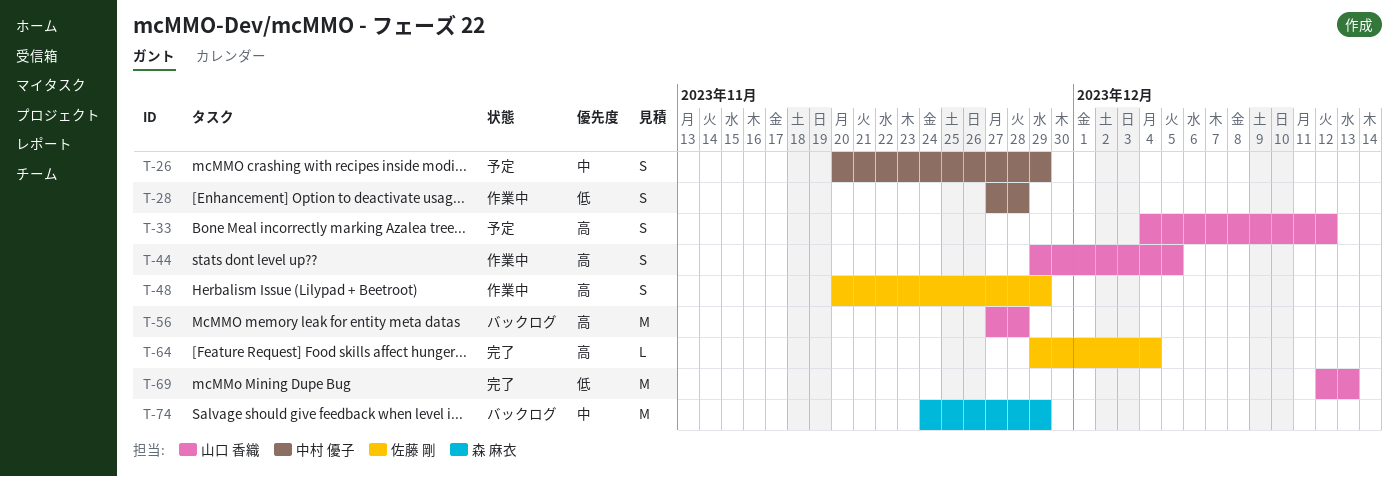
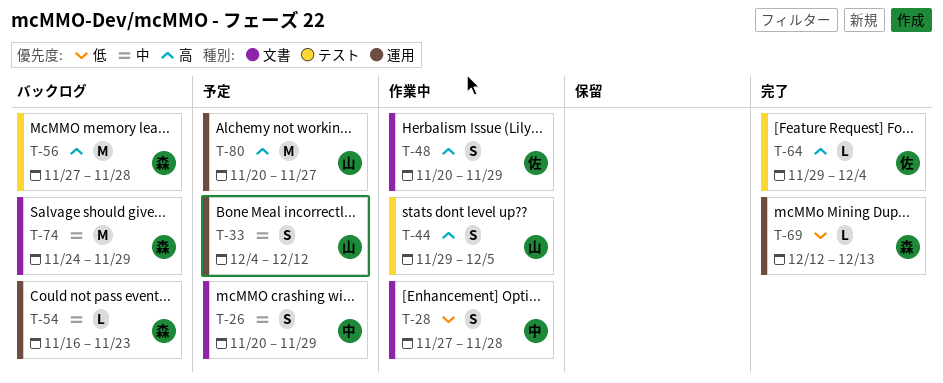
T-33, priority: 高 -> 中
T-54: none -> present
T-56, owner: 山口 香織 -> 森 麻衣
T-69, owner: 山口 香織 -> 森 麻衣
T-69, estimate: M -> L
T-80: none -> present

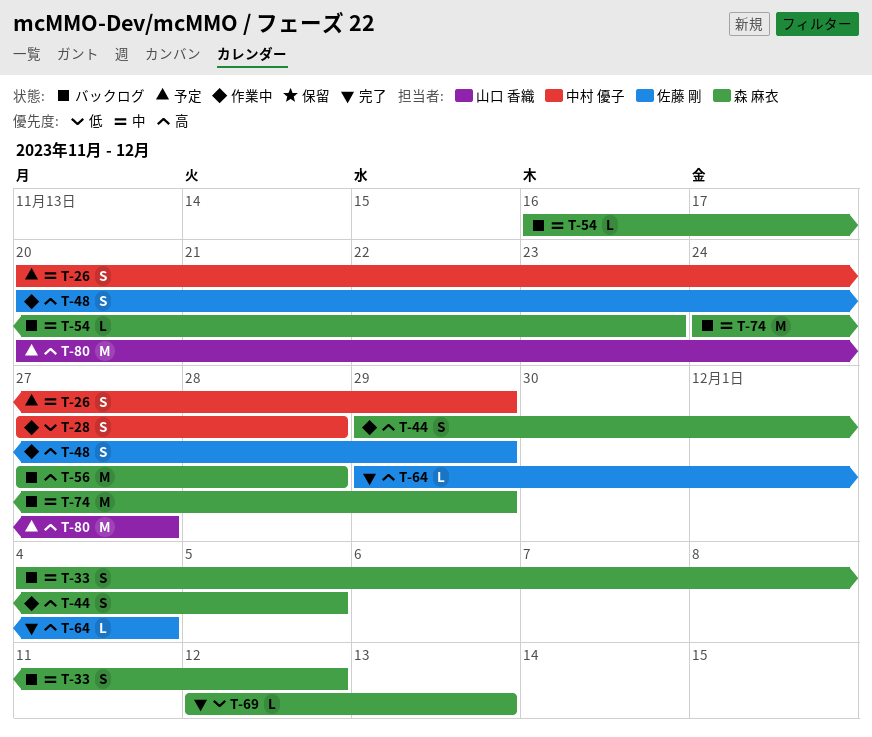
T-33, status: 予定 -> バックログ
T-33, owner: 山口 香織 -> 森 麻衣
T-44, owner: 山口 香織 -> 森 麻衣

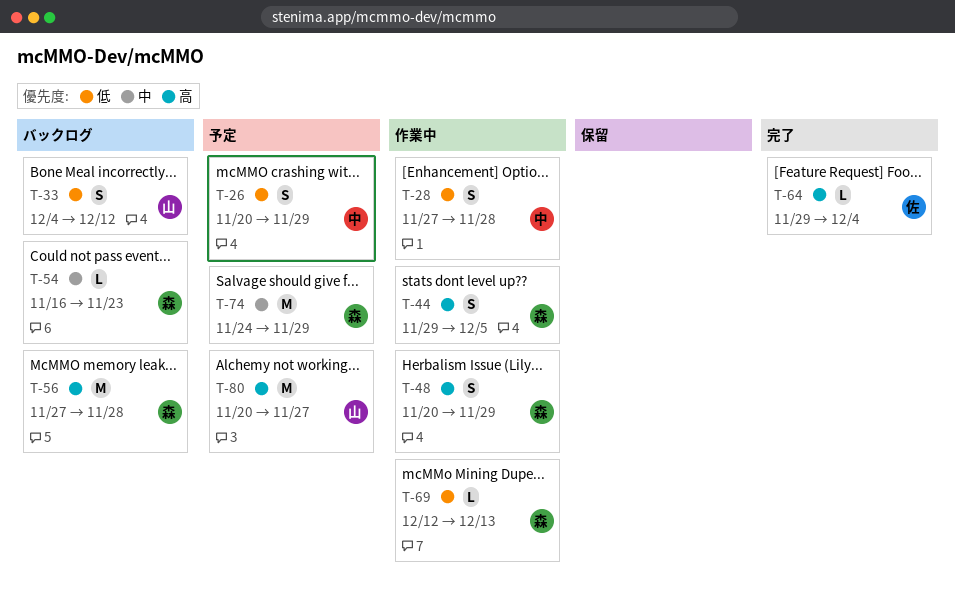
T-26, priority: 中 -> 低
T-33, owner: 森 麻衣 -> 山口 香織
T-33, priority: 中 -> 低
T-48, owner: 佐藤 剛 -> 森 麻衣
T-69, status: 完了 -> 作業中
T-74, status: バックログ -> 予定

